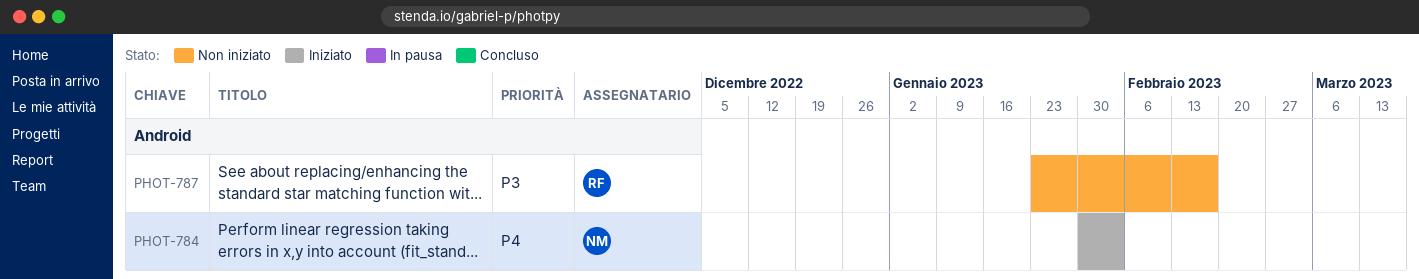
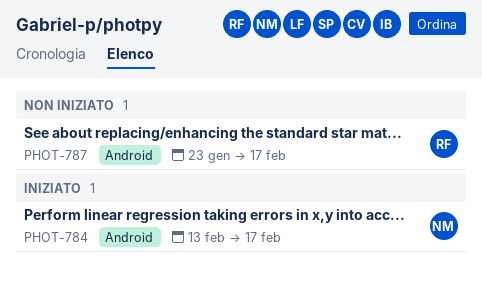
PHOT-784, start: Jan 30 -> Feb 13
PHOT-784, due: Feb 3 -> Feb 17

